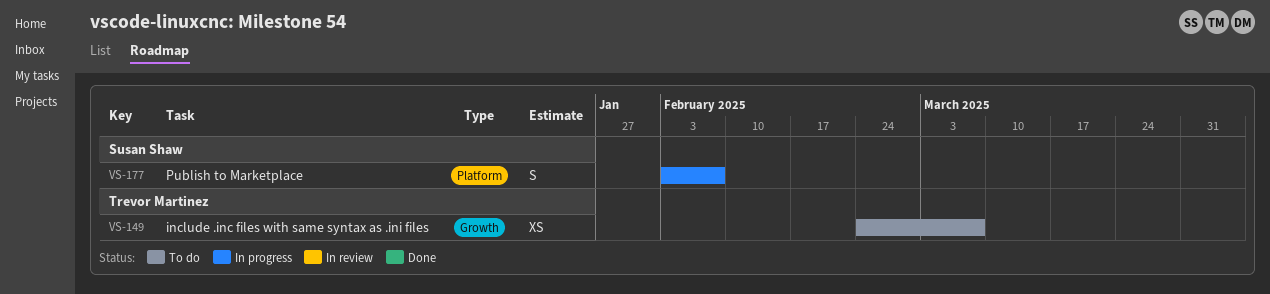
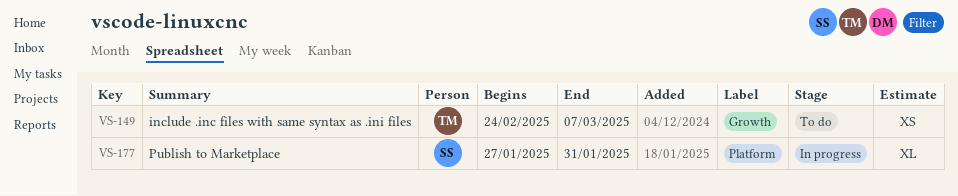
VS-177, estimate: S -> XL
VS-177, start: Feb 3 -> Jan 27
VS-177, due: Feb 7 -> Jan 31

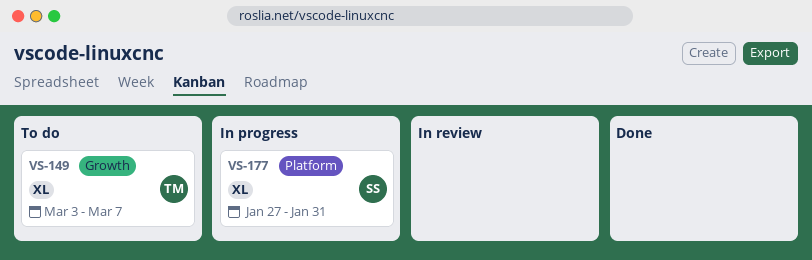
VS-149, estimate: XS -> XL
VS-149, start: Feb 24 -> Mar 3

